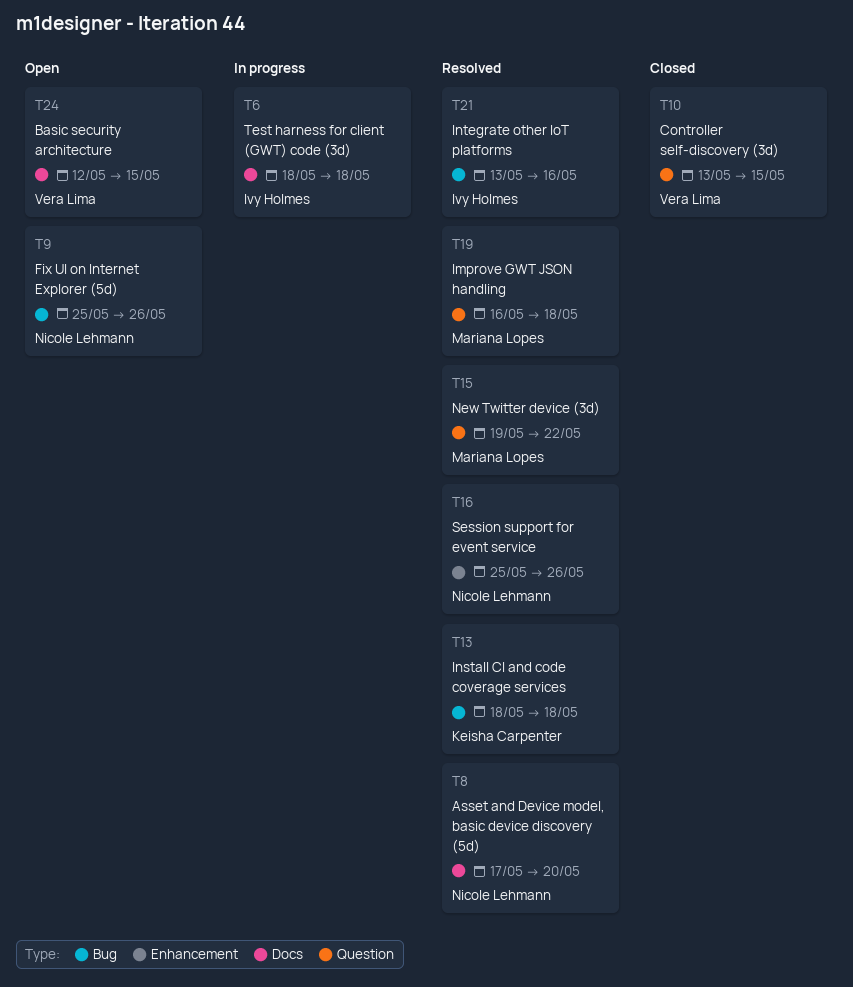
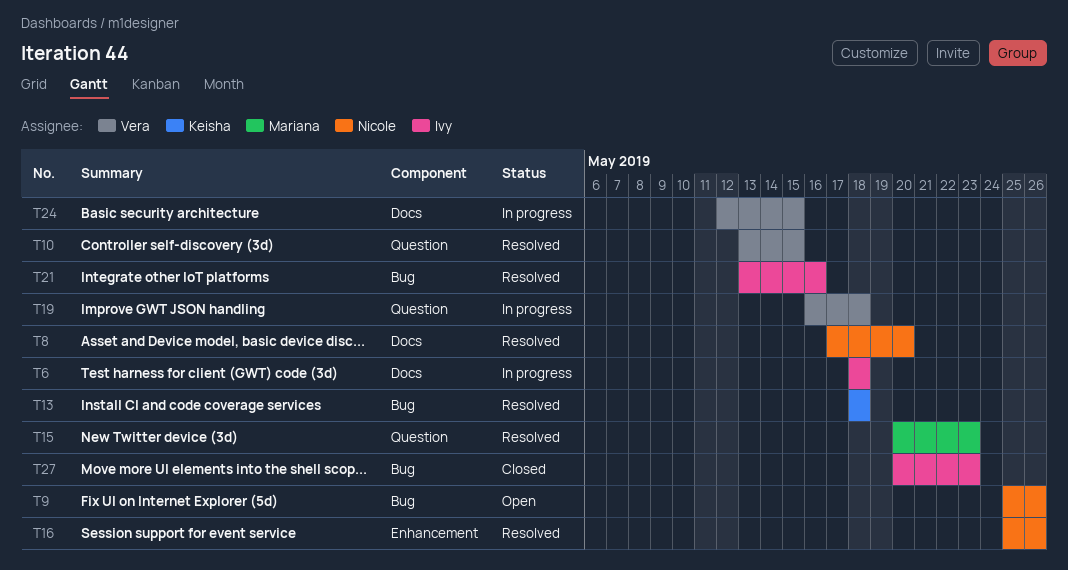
T10, status: Closed -> Resolved
T15, start: May 19 -> May 20
T15, due: May 22 -> May 23
T19, status: Resolved -> In progress
T19, owner: Mariana Lopes -> Vera Lima
T24, status: Open -> In progress
T27: none -> present

